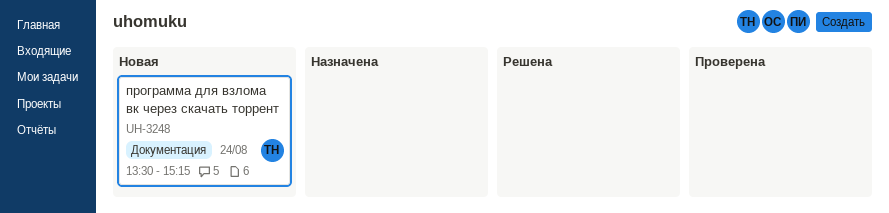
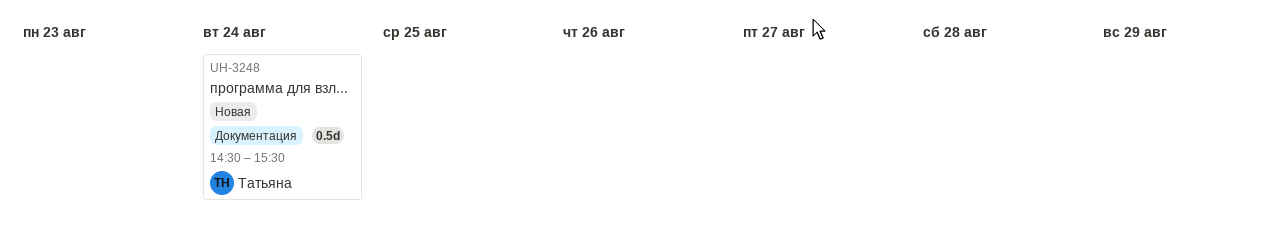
UH-3248, begins: 13:30 -> 14:30
UH-3248, ends: 15:15 -> 15:30

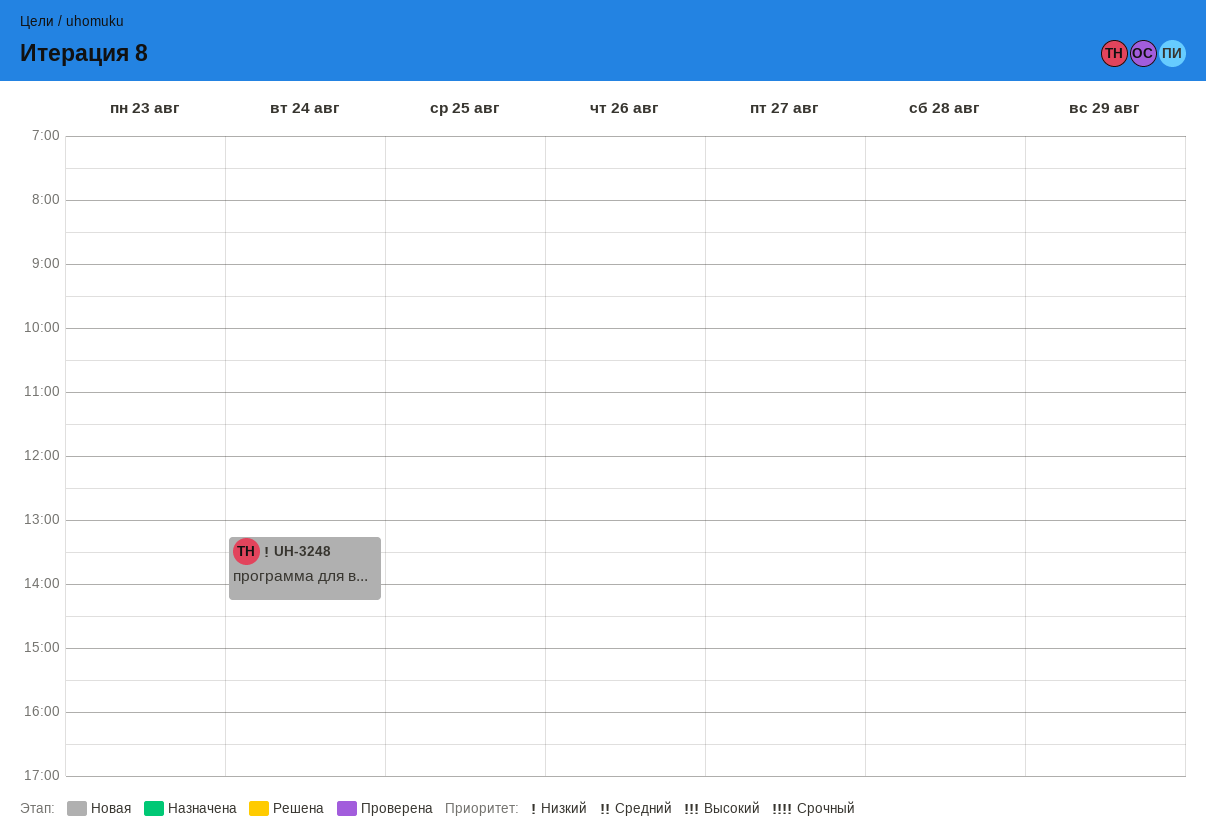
UH-3248, begins: 14:30 -> 13:15
UH-3248, ends: 15:30 -> 14:15

